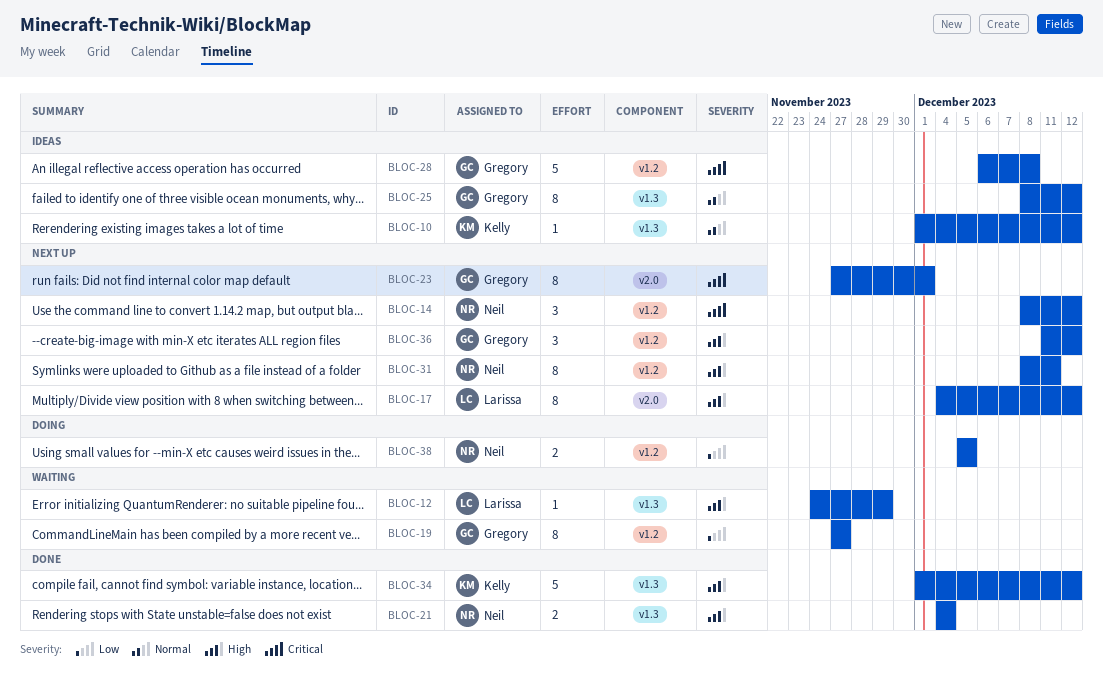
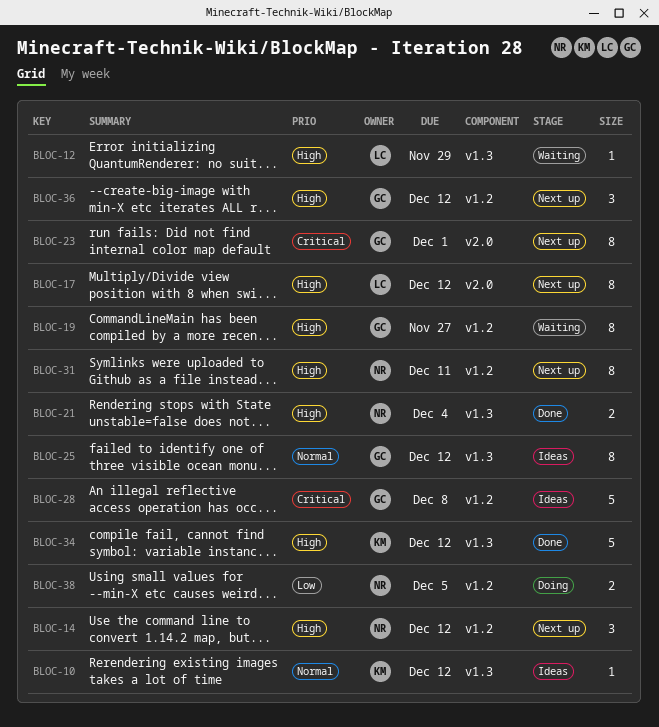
BLOC-14, priority: Critical -> High
BLOC-19, priority: Low -> High

